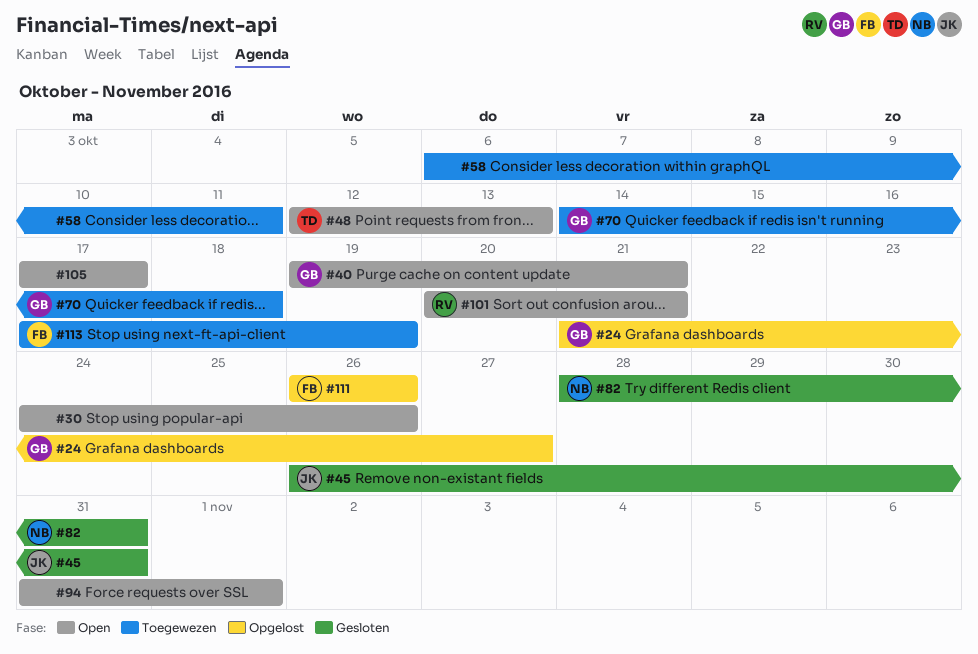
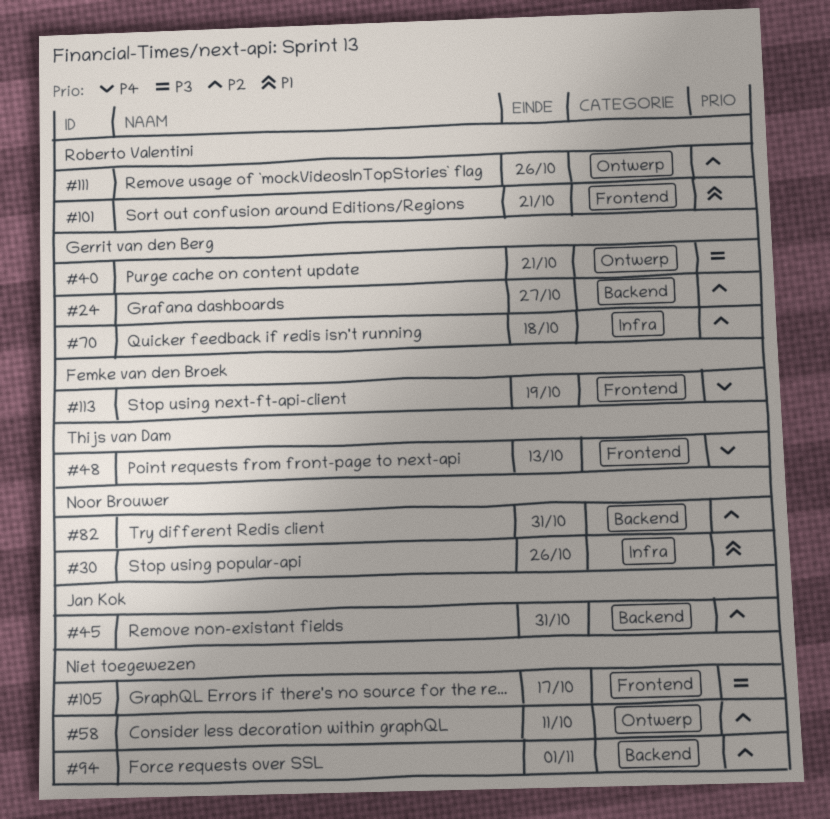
#30, owner: none -> Noor Brouwer
#111, owner: Femke van den Broek -> Roberto Valentini

